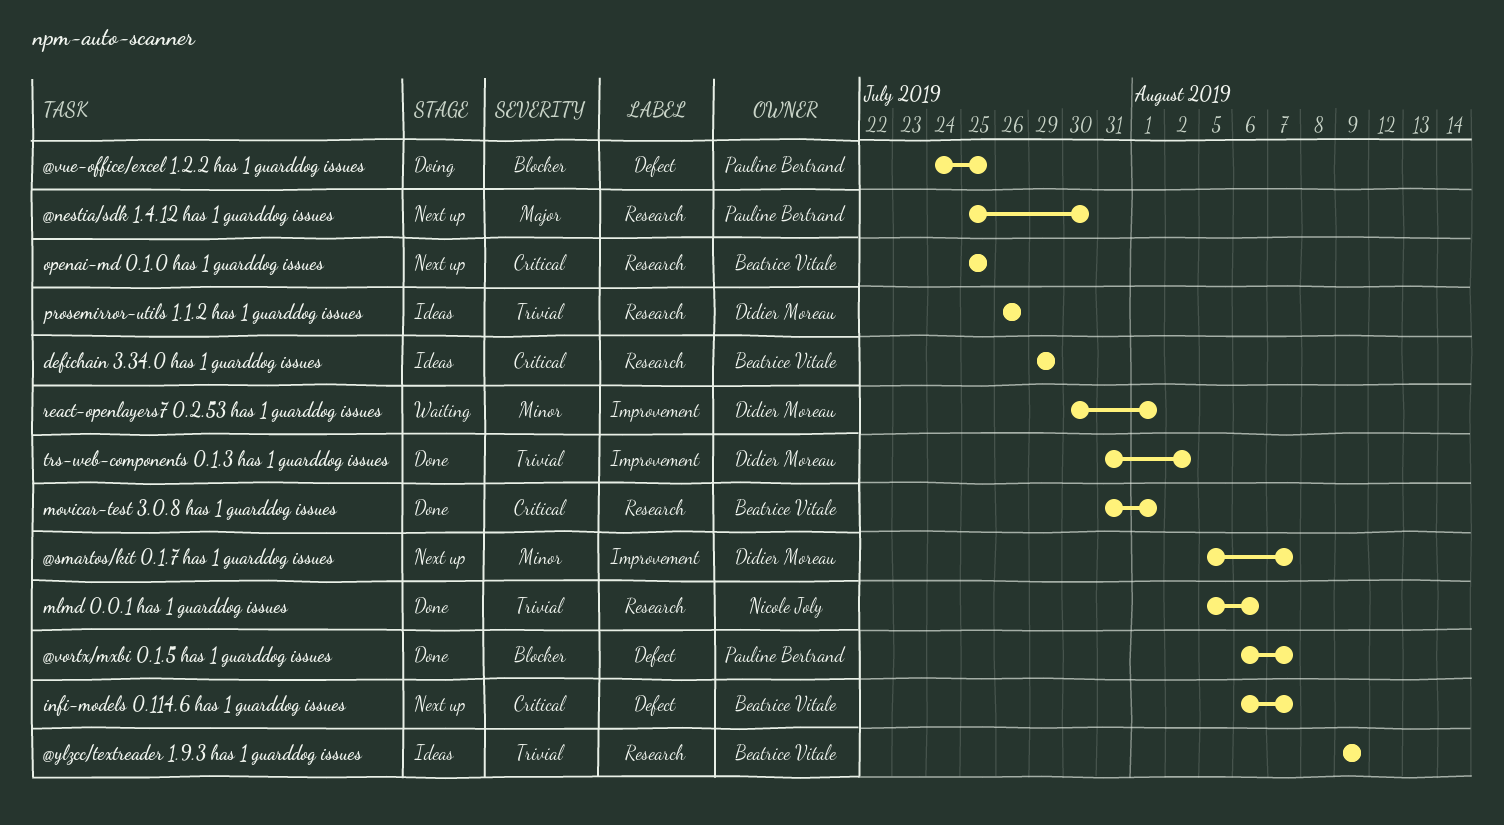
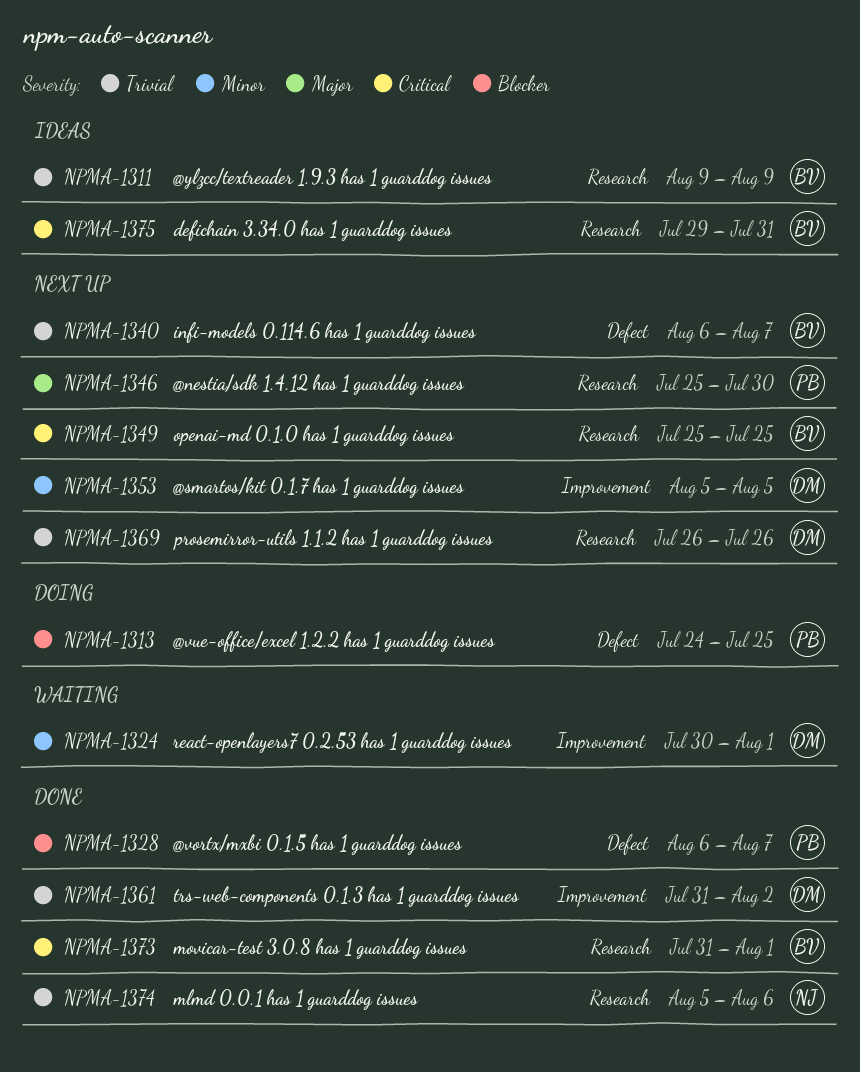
@smartos/kit 0.1.7 has 1 guarddog issues, due: Aug 7 -> Aug 5
defichain 3.34.0 has 1 guarddog issues, due: Jul 29 -> Jul 31
infi-models 0.114.6 has 1 guarddog issues, priority: Critical -> Trivial
prosemirror-utils 1.1.2 has 1 guarddog issues, status: Ideas -> Next up

